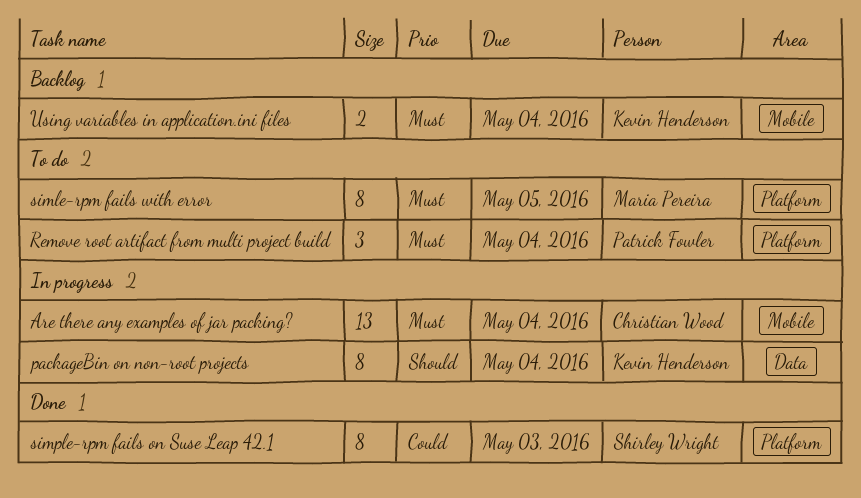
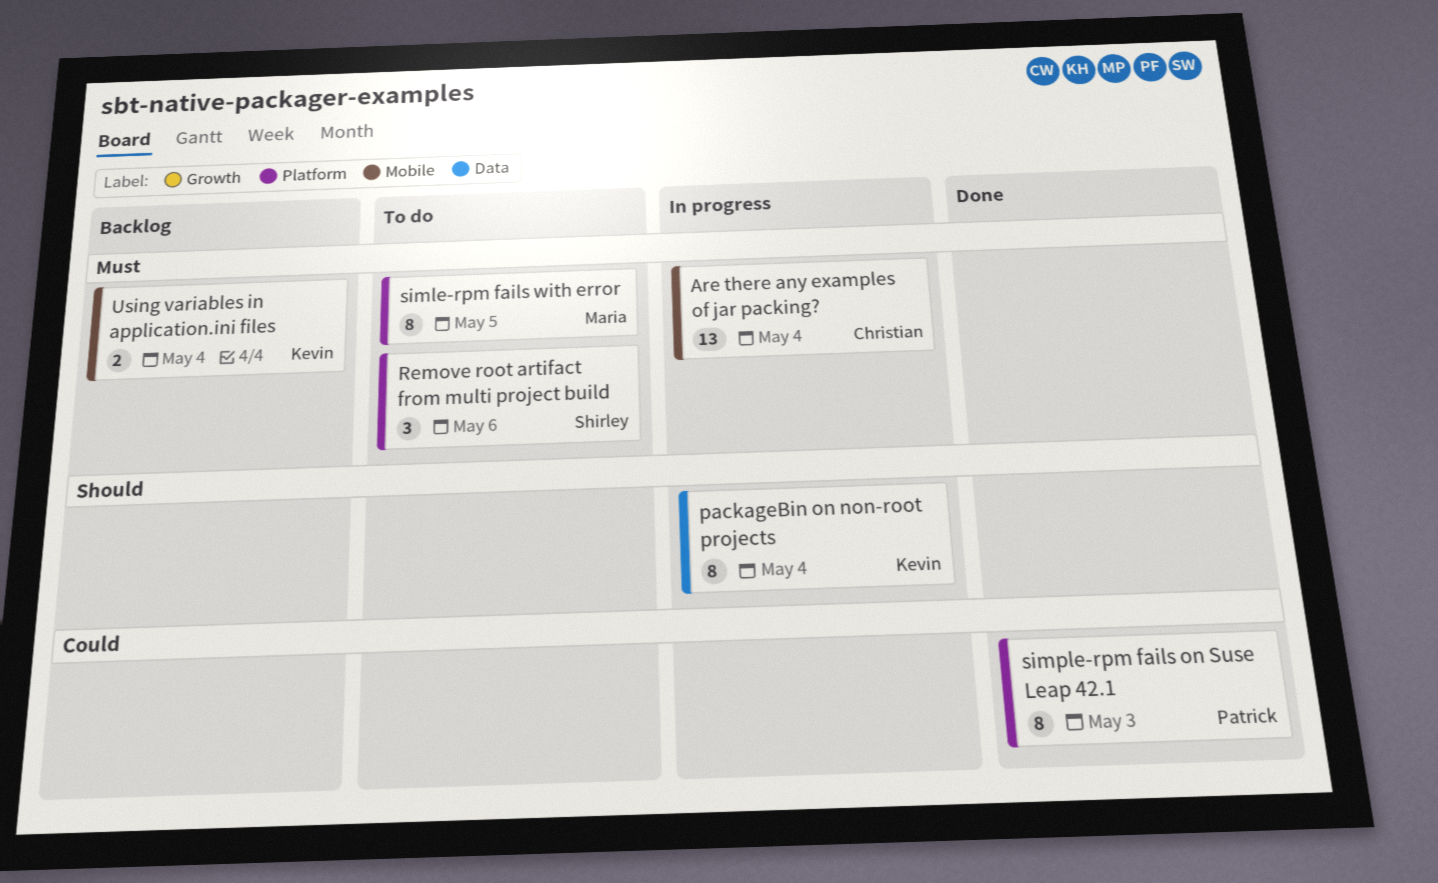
Remove root artifact from multi project build, owner: Patrick Fowler -> Shirley Wright
Remove root artifact from multi project build, due: May 4 -> May 6
simple-rpm fails on Suse Leap 42.1, owner: Shirley Wright -> Patrick Fowler

